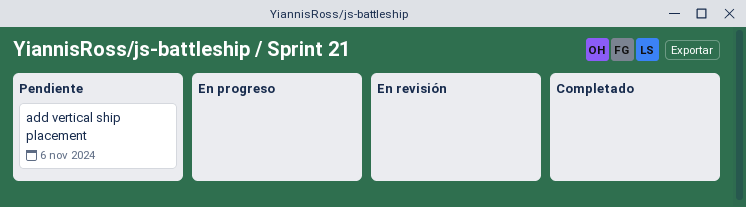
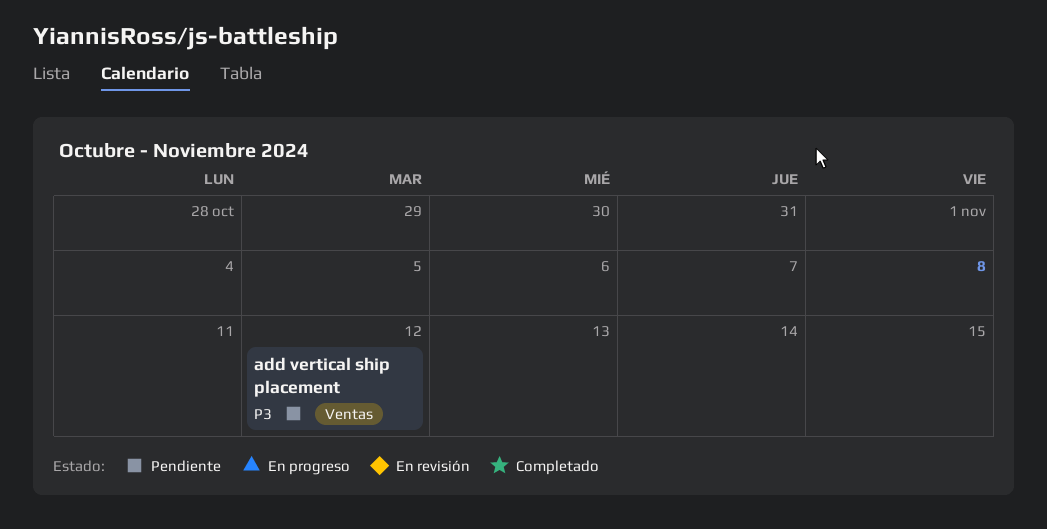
add vertical ship placement, due: Nov 6 -> Nov 12

